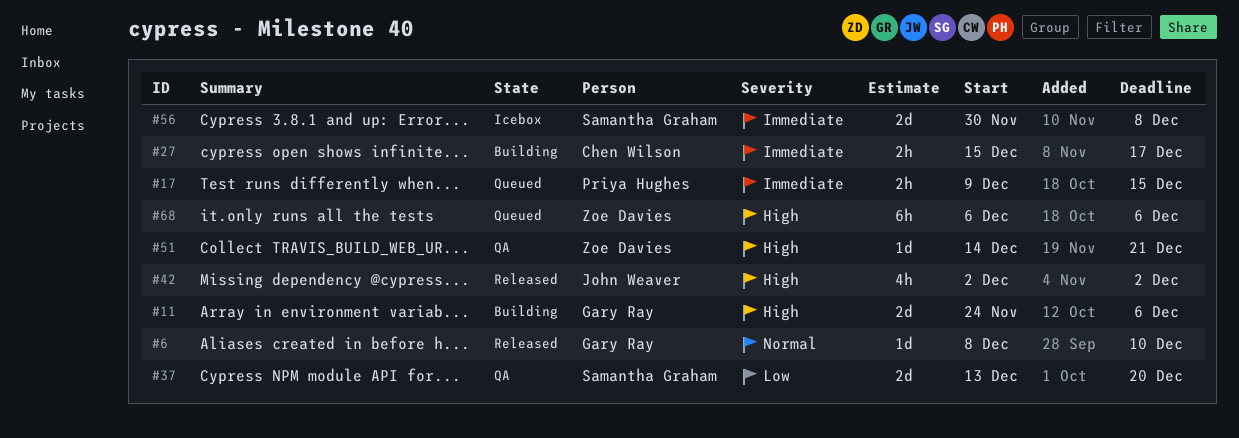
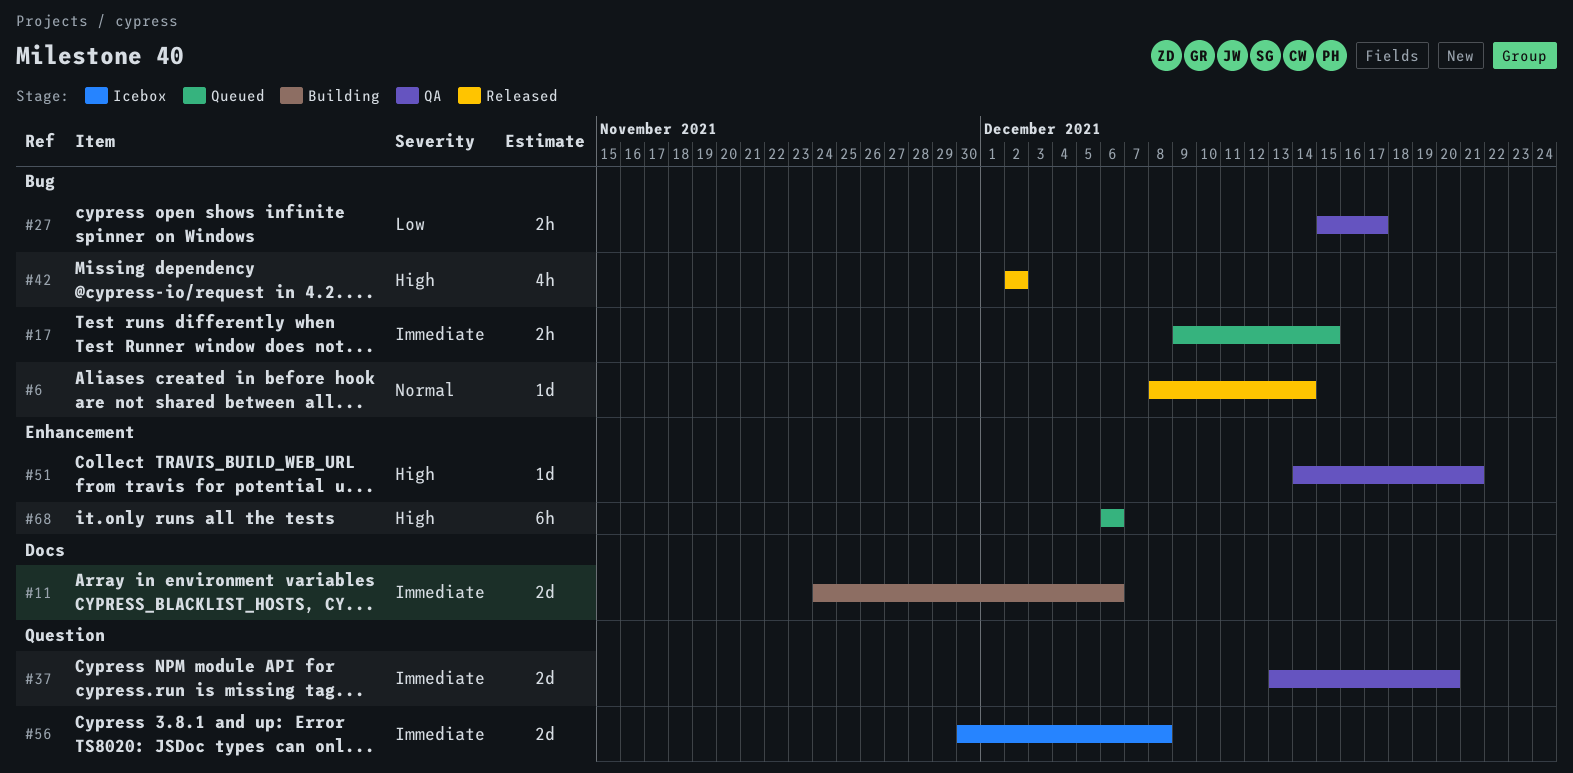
#6, due: Dec 10 -> Dec 14
#11, priority: High -> Immediate
#27, status: Building -> QA
#27, priority: Immediate -> Low
#37, priority: Low -> Immediate

